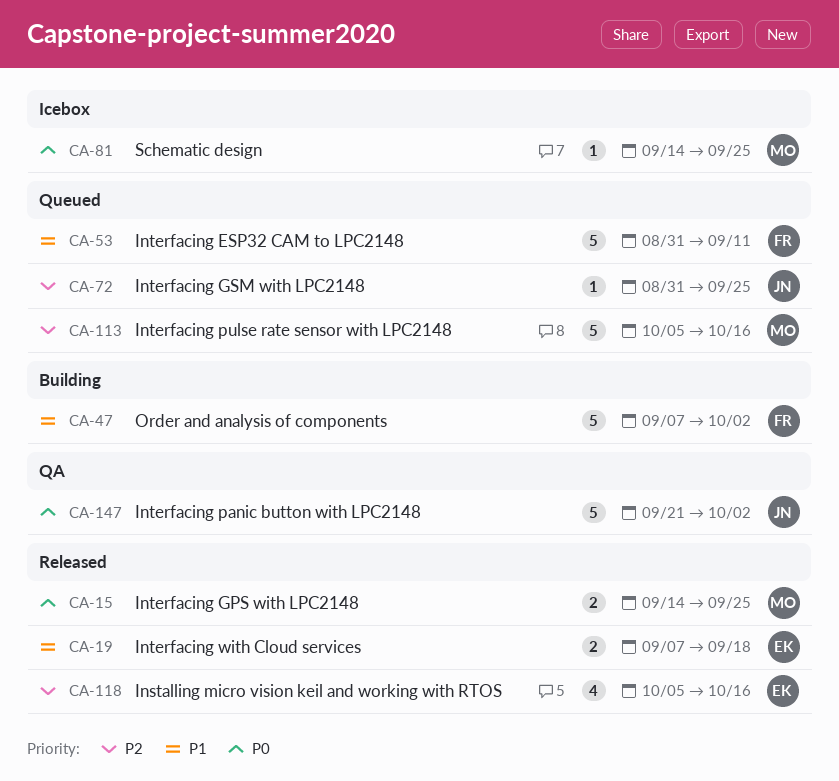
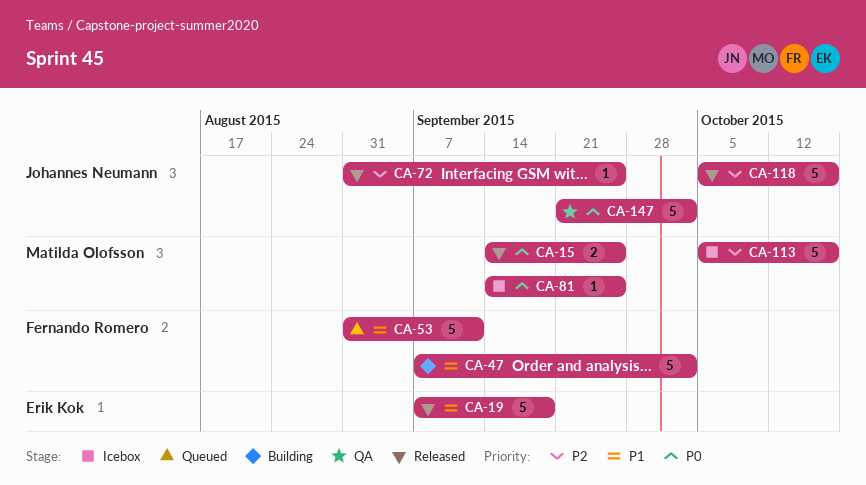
CA-19, estimate: 2 -> 5
CA-72, status: Queued -> Released
CA-113, status: Queued -> Icebox
CA-118, owner: Erik Kok -> Johannes Neumann
CA-118, estimate: 4 -> 5

